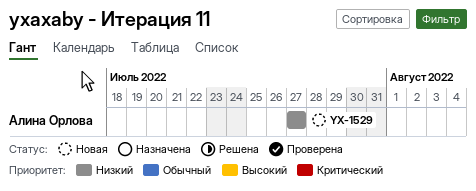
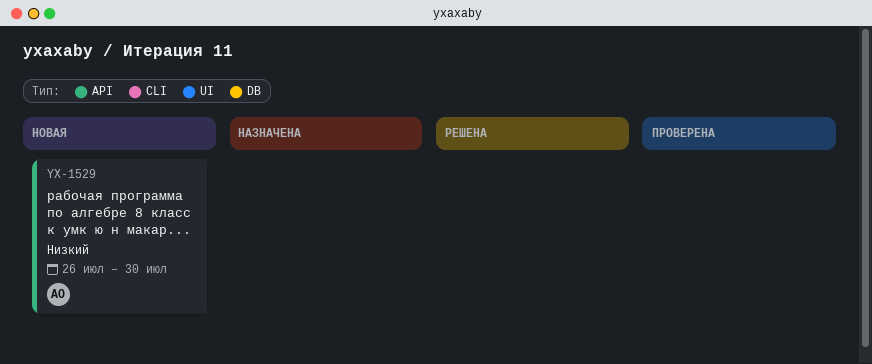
YX-1529, start: Jul 27 -> Jul 26
YX-1529, due: Jul 27 -> Jul 30

